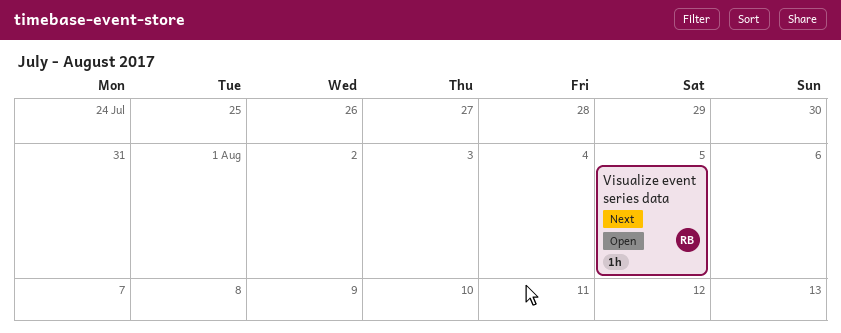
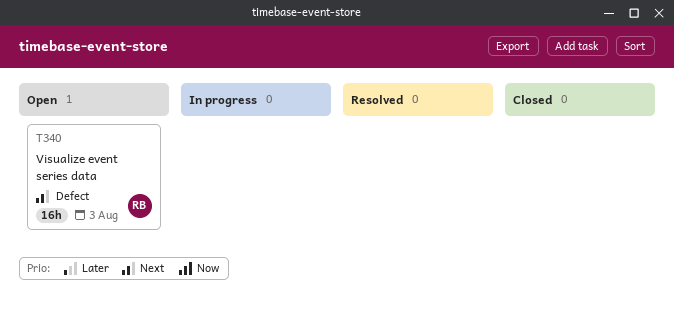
Visualize event series data, estimate: 1h -> 16h
Visualize event series data, due: Aug 5 -> Aug 3

